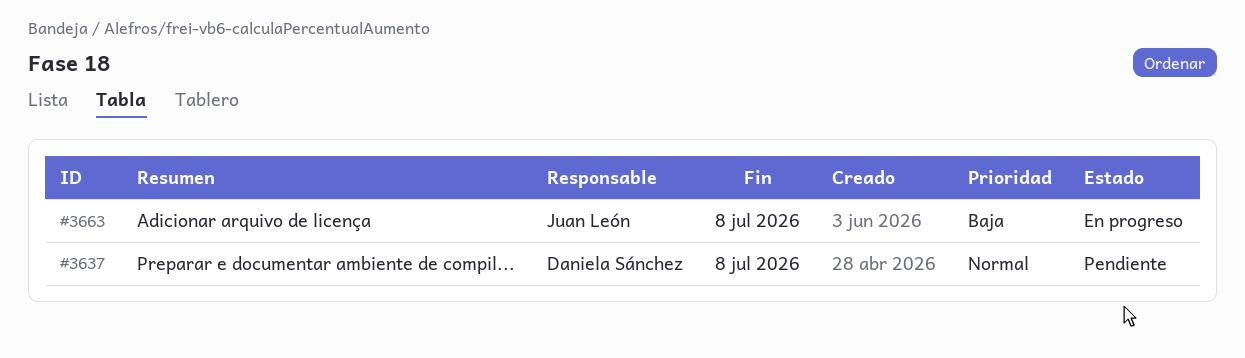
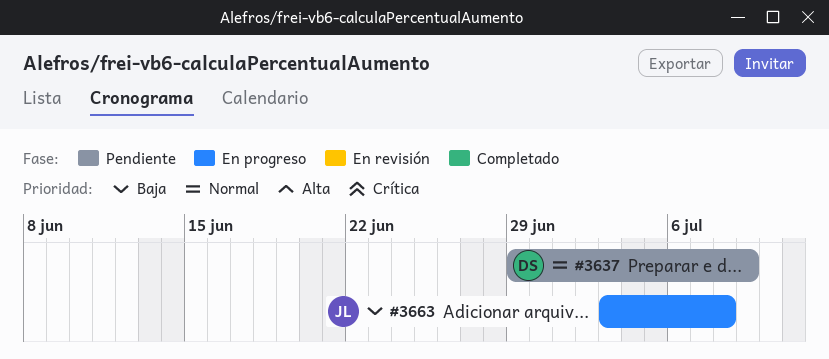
#3637, due: Jul 8 -> Jul 9

